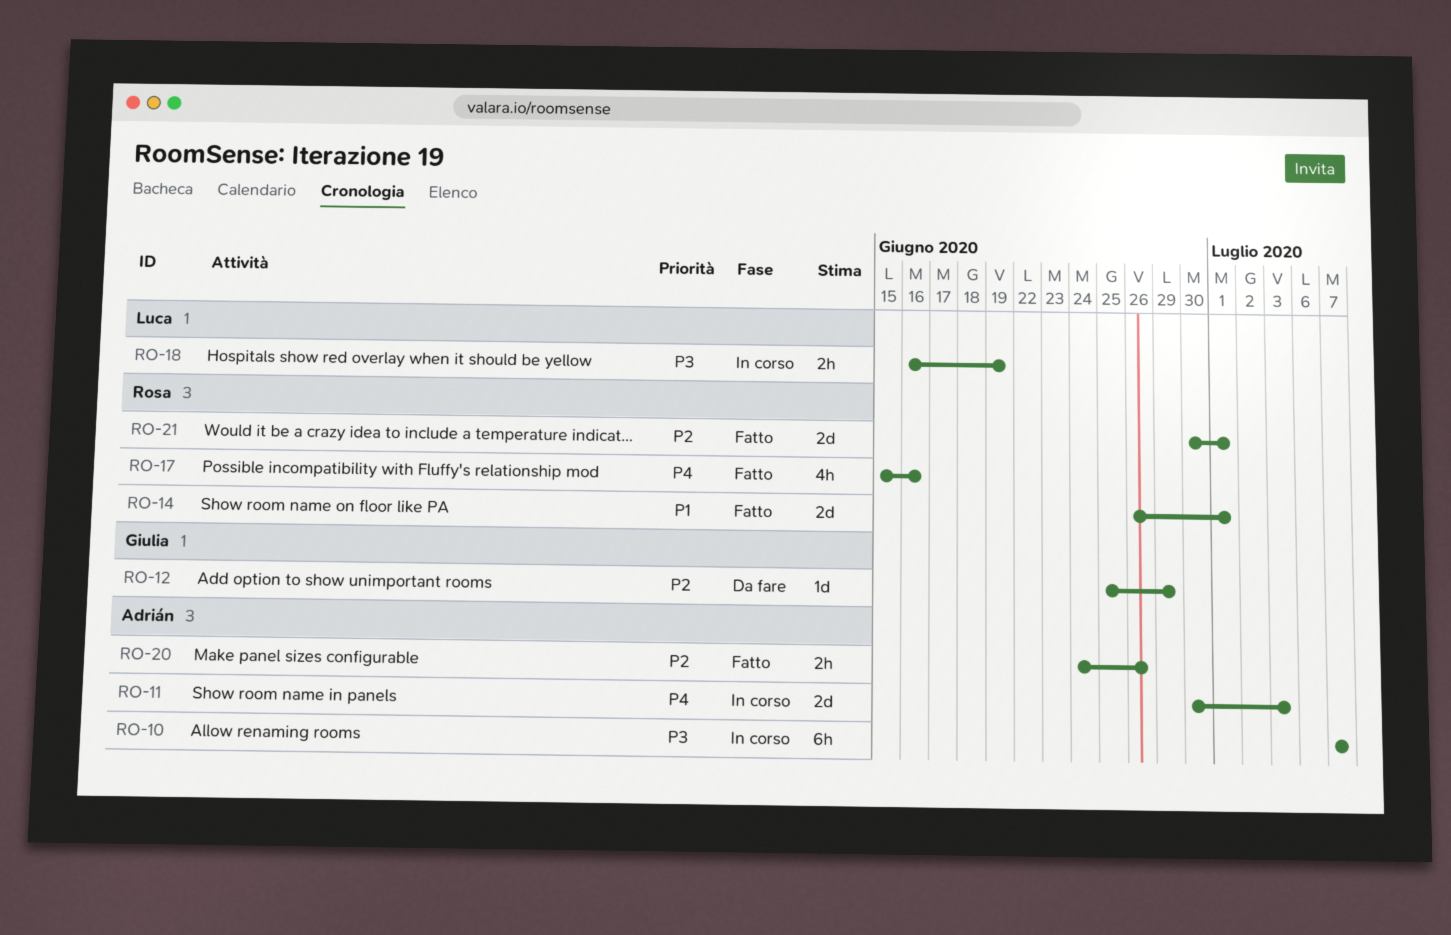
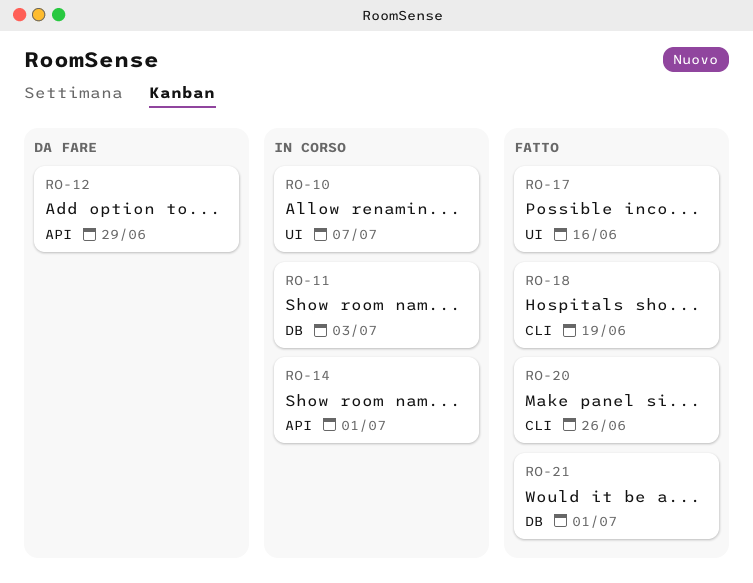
RO-14, status: Fatto -> In corso
RO-18, status: In corso -> Fatto

